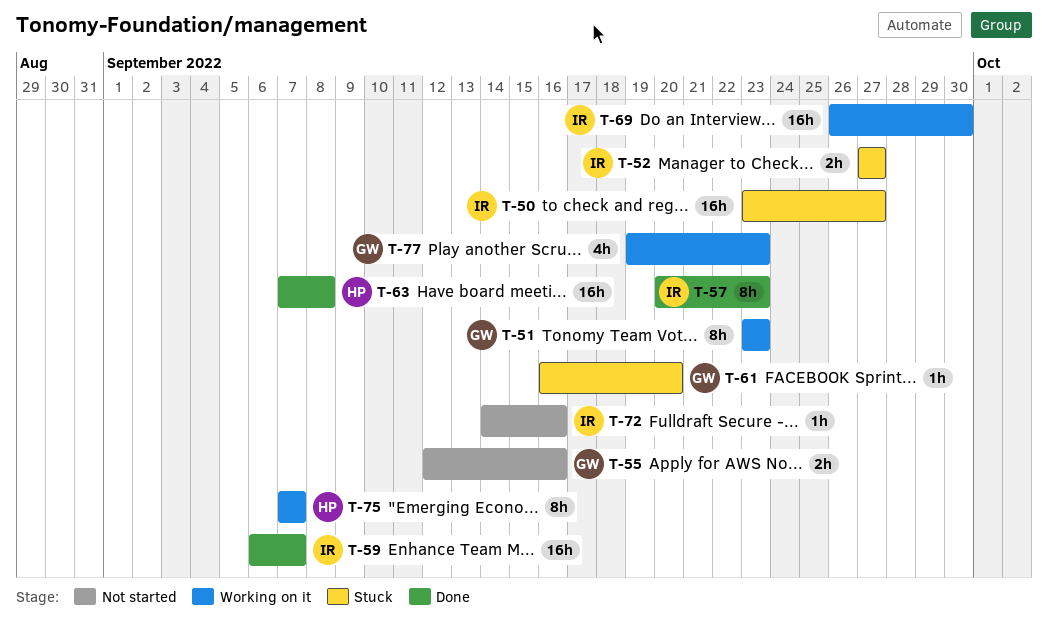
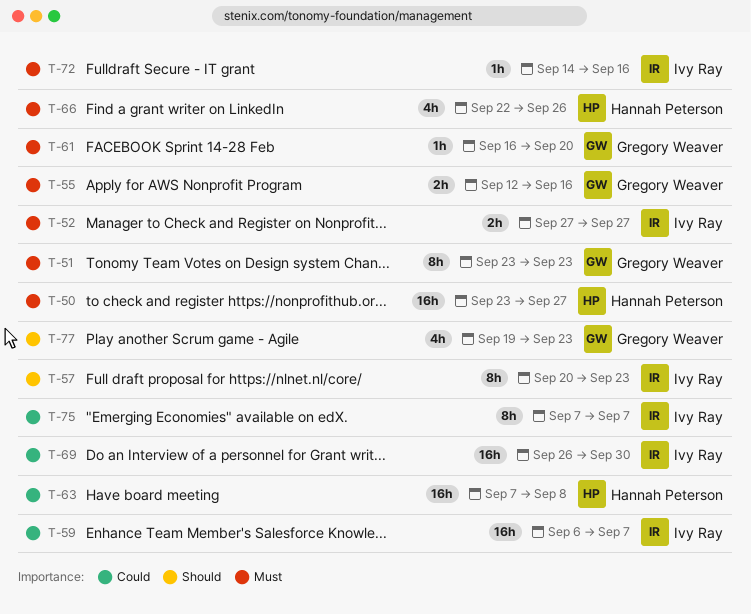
T-50, owner: Ivy Ray -> Hannah Peterson
T-66: none -> present
T-75, owner: Hannah Peterson -> Ivy Ray

